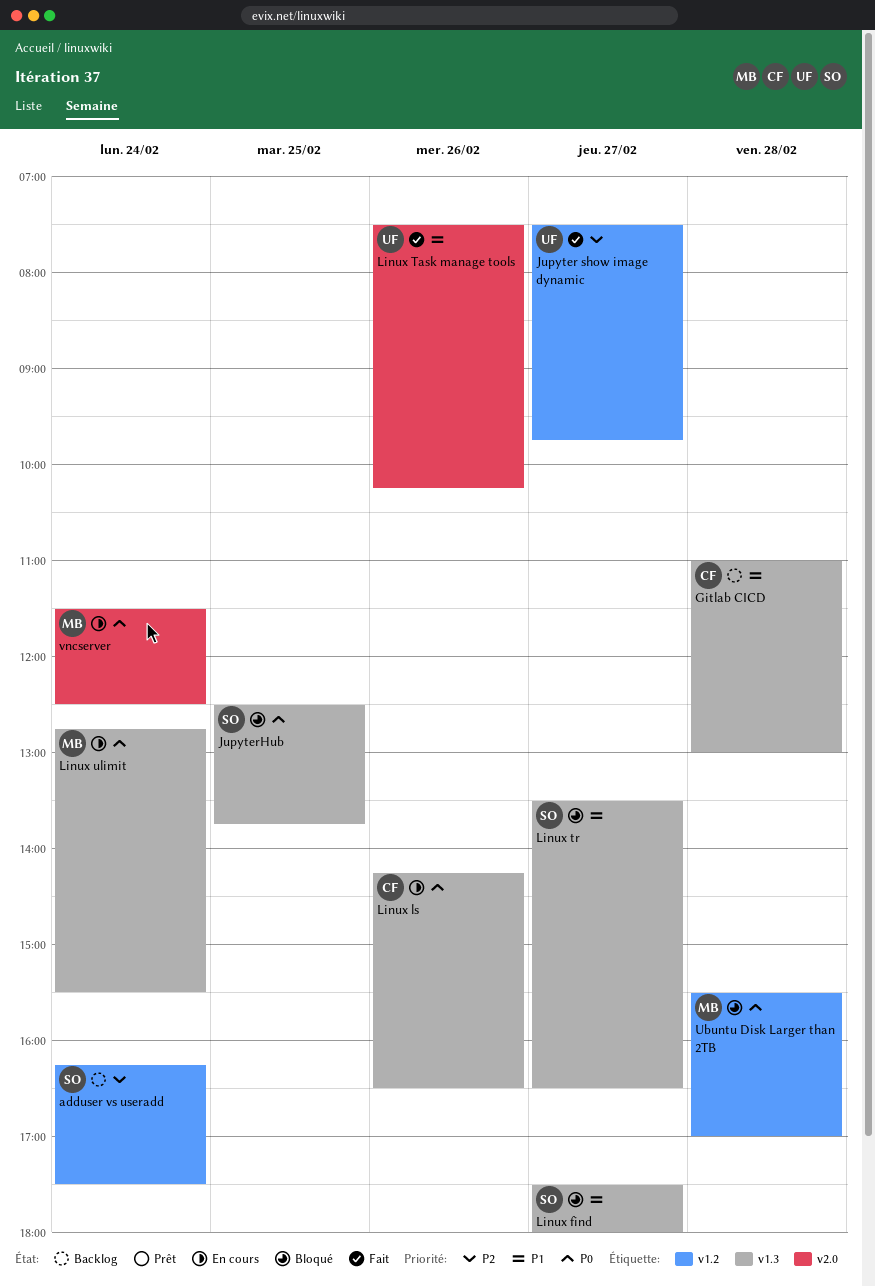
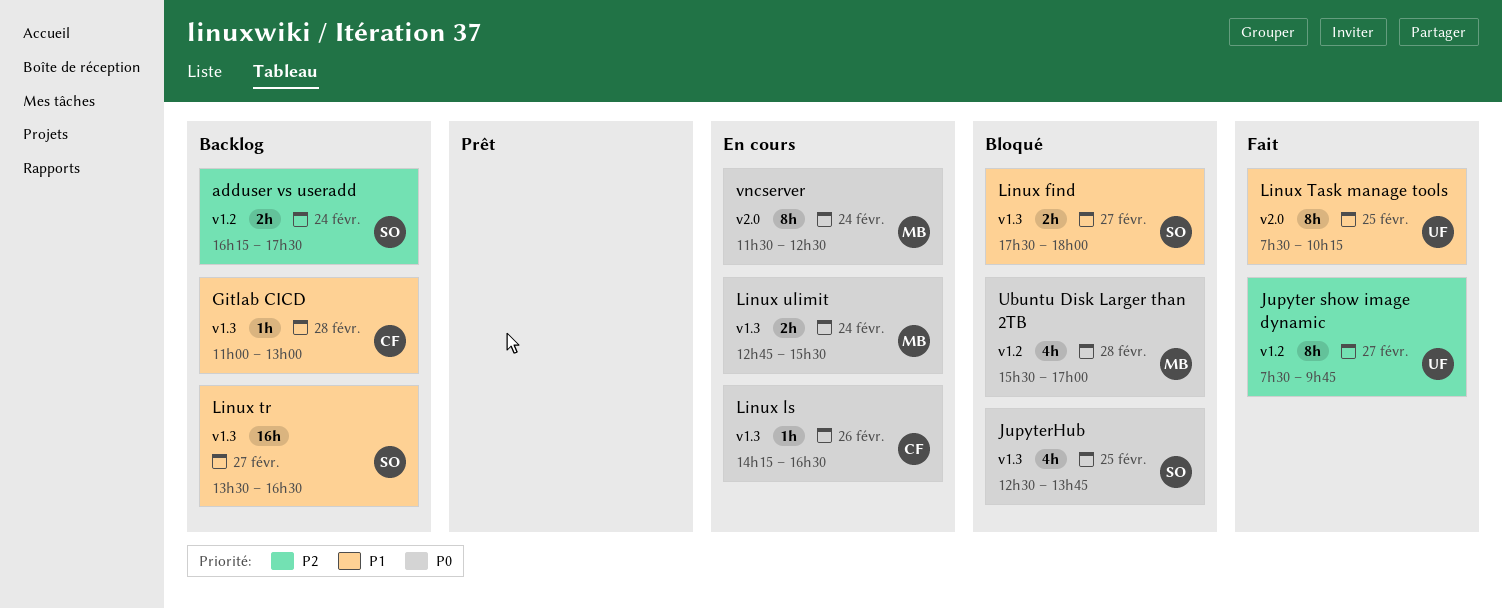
Linux Task manage tools, day: Feb 26 -> Feb 25
Linux tr, status: Bloqué -> Backlog

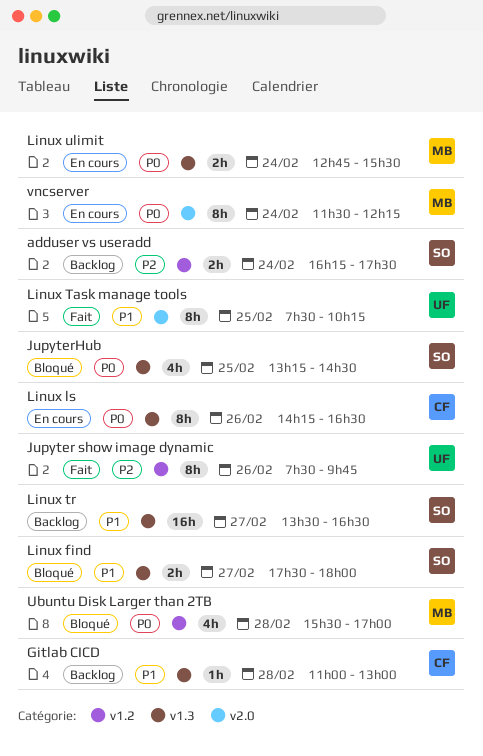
Jupyter show image dynamic, day: Feb 27 -> Feb 26
JupyterHub, begins: 12:30 -> 13:15
JupyterHub, ends: 13:45 -> 14:30
Linux ls, estimate: 1h -> 8h
vncserver, ends: 12:30 -> 12:15

